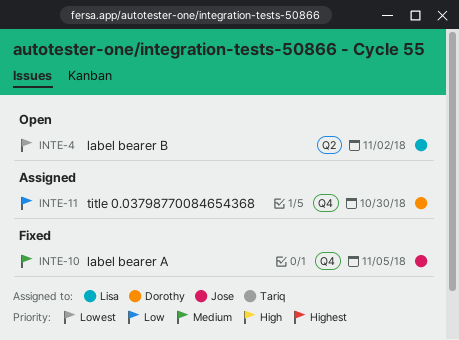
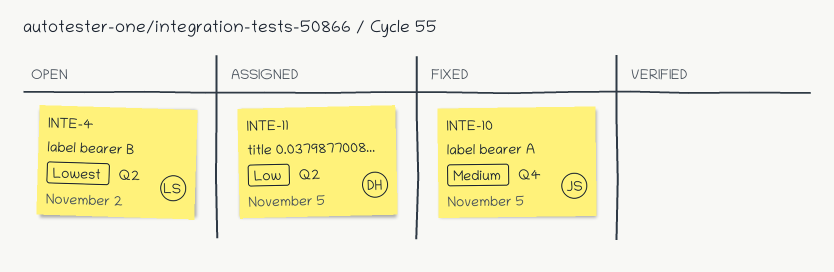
INTE-11, label: Q4 -> Q2
INTE-11, due: Oct 30 -> Nov 5

